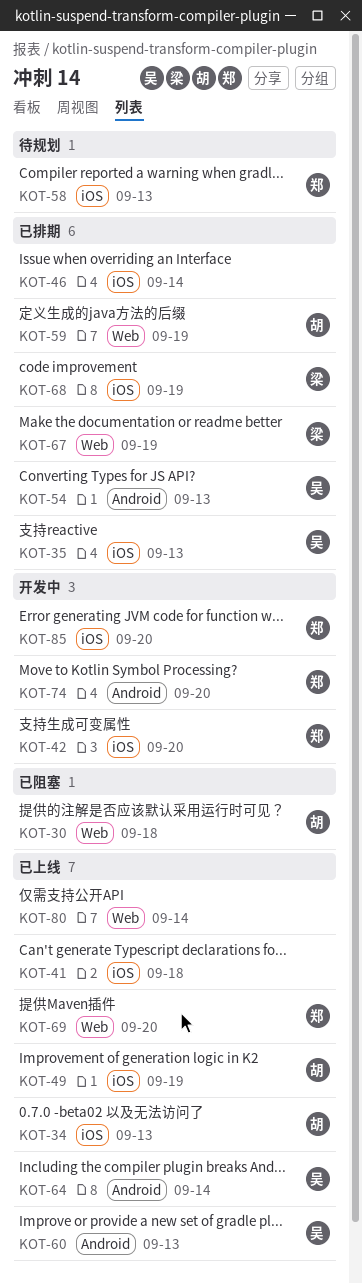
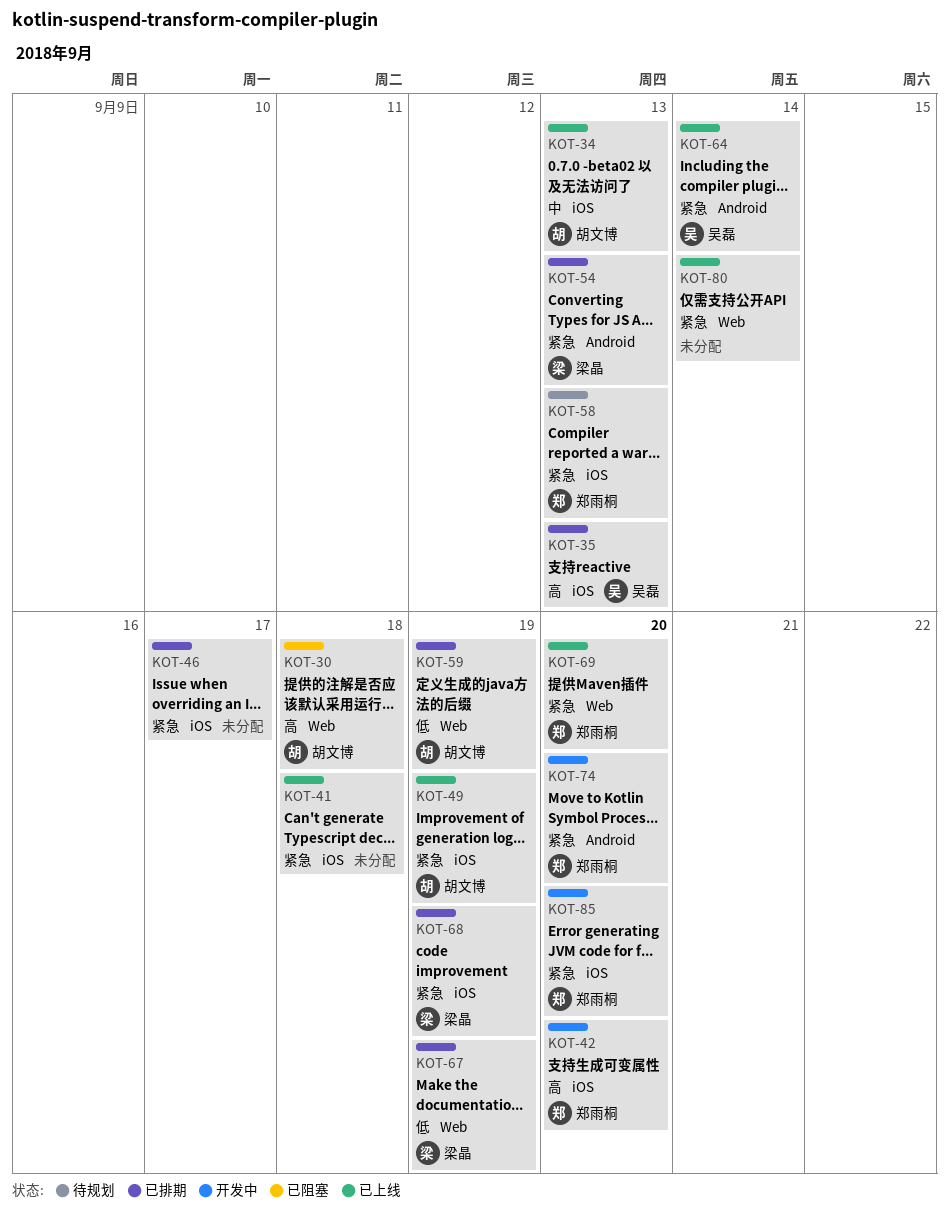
KOT-46, due: Sep 14 -> Sep 17
KOT-54, owner: 吴磊 -> 梁晶
KOT-60: present -> none

